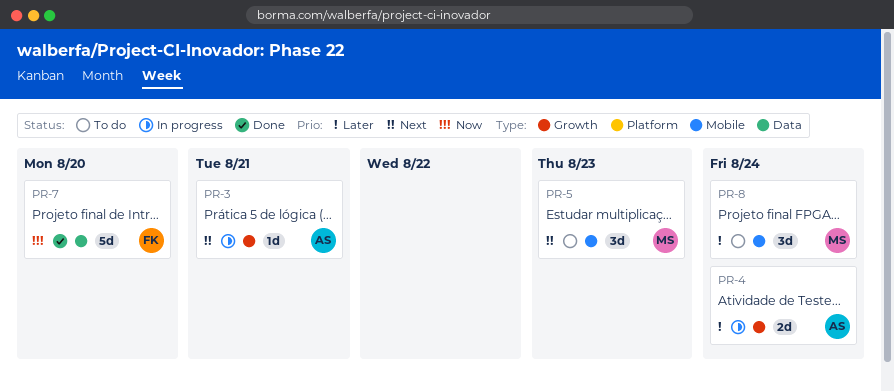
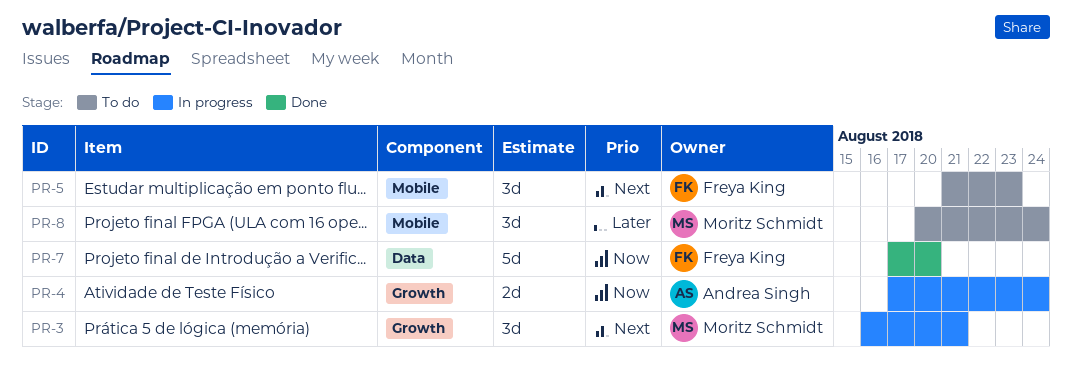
PR-3, owner: Andrea Singh -> Moritz Schmidt
PR-3, estimate: 1d -> 3d
PR-4, priority: Later -> Now
PR-5, owner: Moritz Schmidt -> Freya King

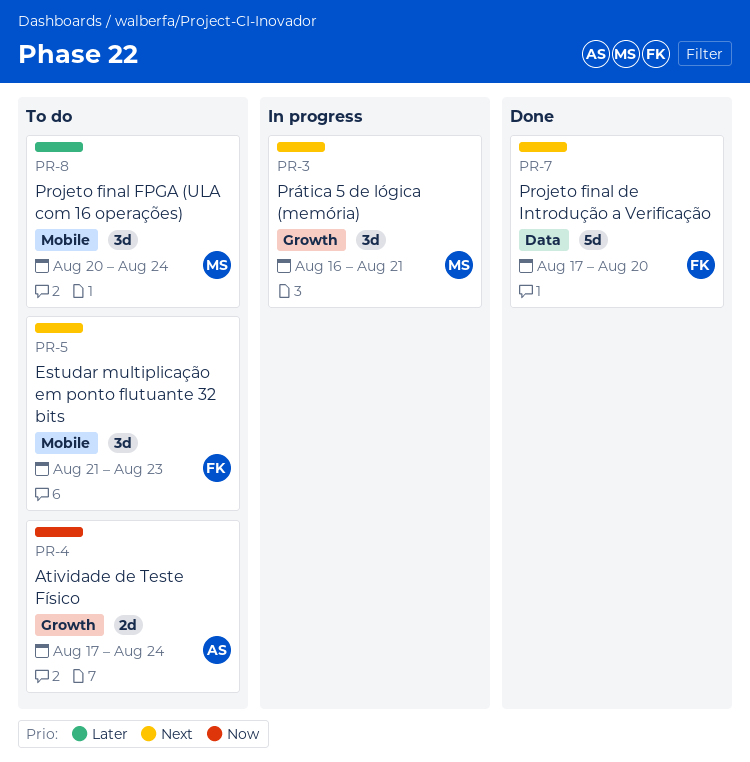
PR-4, status: In progress -> To do
PR-7, priority: Now -> Next

